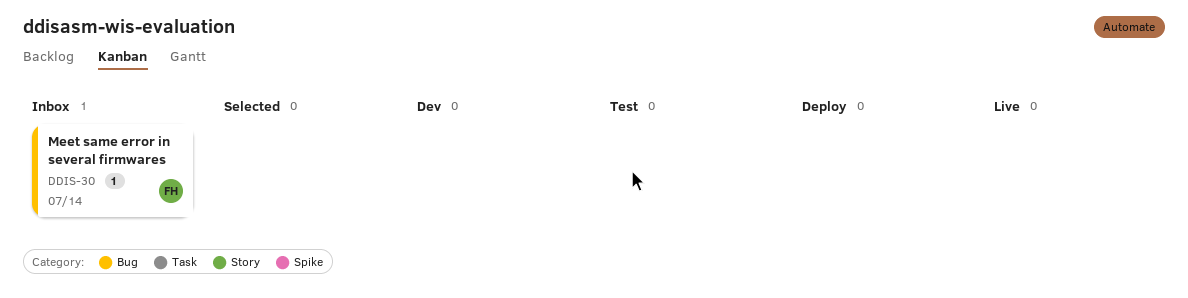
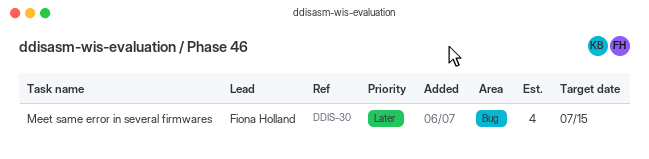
DDIS-30, estimate: 1 -> 4
DDIS-30, due: Jul 14 -> Jul 15

